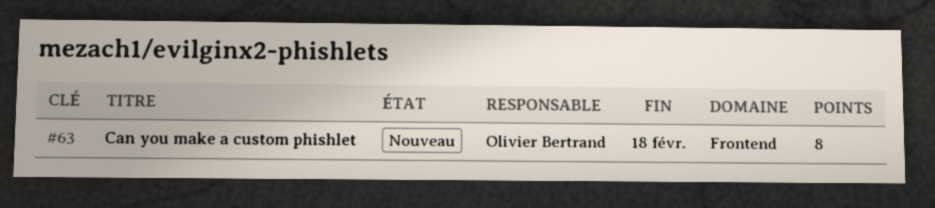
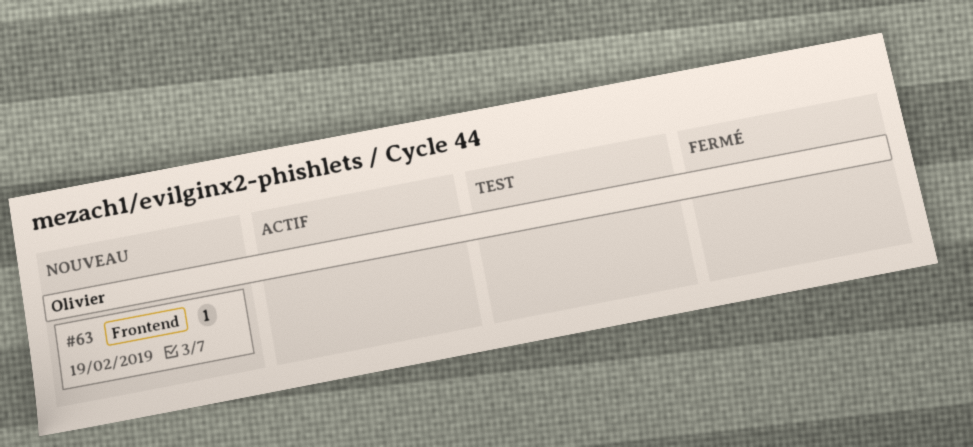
#63, estimate: 8 -> 1
#63, due: Feb 18 -> Feb 19

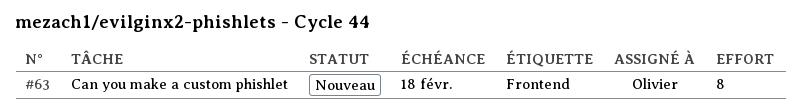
#63, estimate: 1 -> 8
#63, due: Feb 19 -> Feb 18

